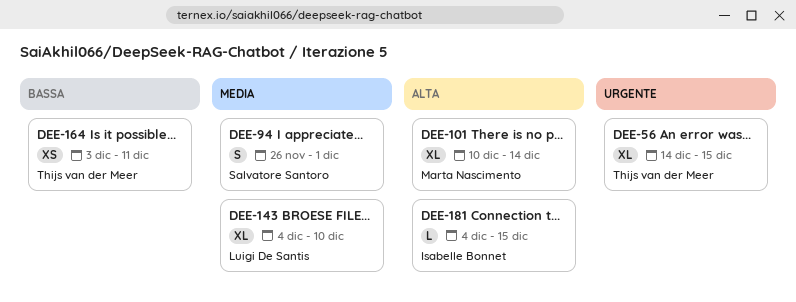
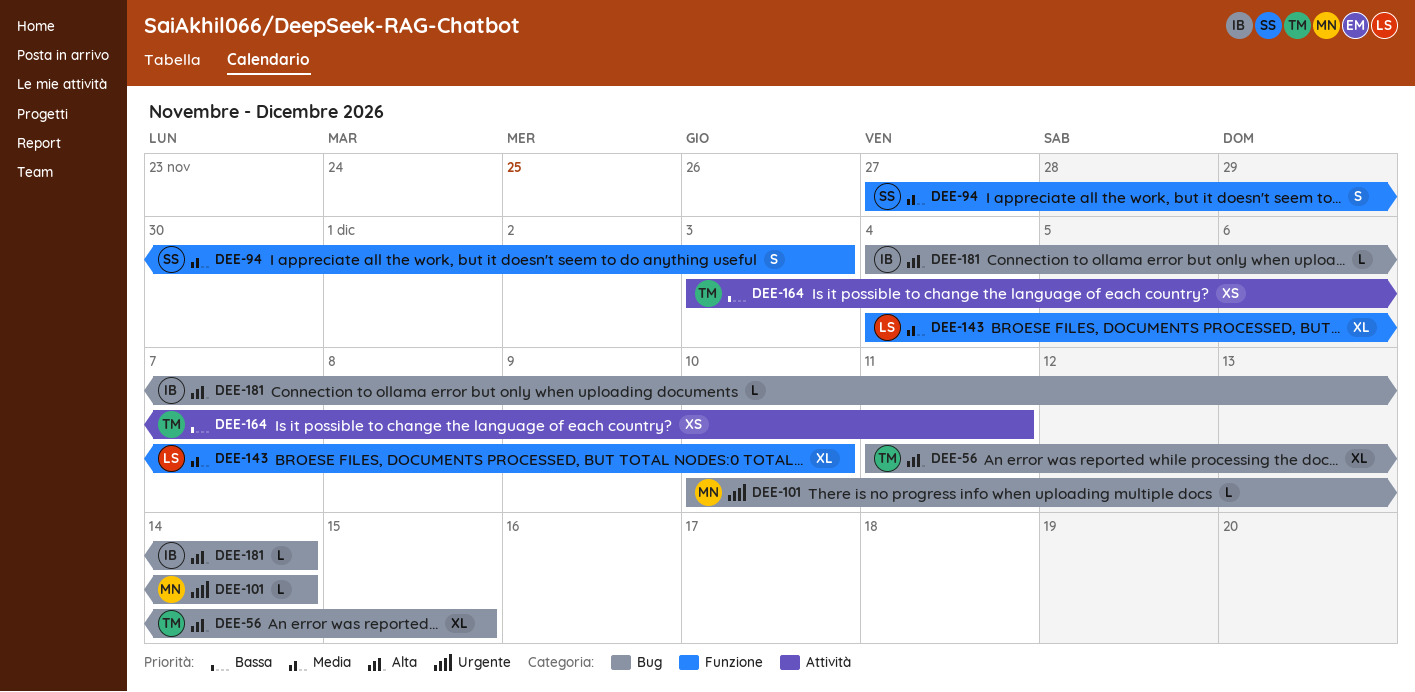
DEE-56, priority: Urgente -> Alta
DEE-56, start: Dec 14 -> Dec 11
DEE-94, start: Nov 26 -> Nov 27
DEE-94, due: Dec 1 -> Dec 3
DEE-101, priority: Alta -> Urgente
DEE-101, estimate: XL -> L
DEE-181, due: Dec 15 -> Dec 14

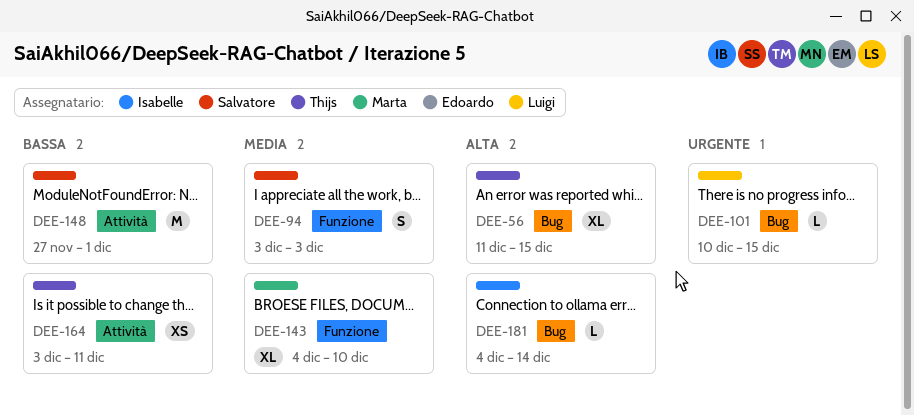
DEE-94, start: Nov 27 -> Dec 3
DEE-101, owner: Marta -> Luigi
DEE-101, due: Dec 14 -> Dec 15
DEE-143, owner: Luigi -> Marta
DEE-148: none -> present

